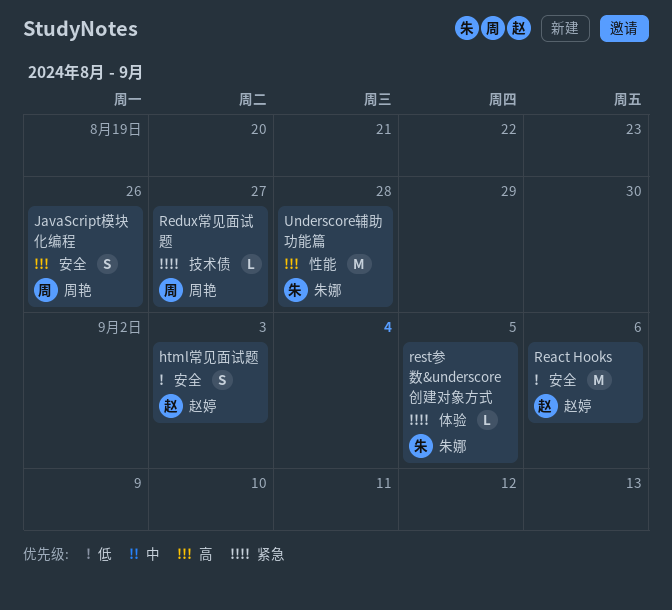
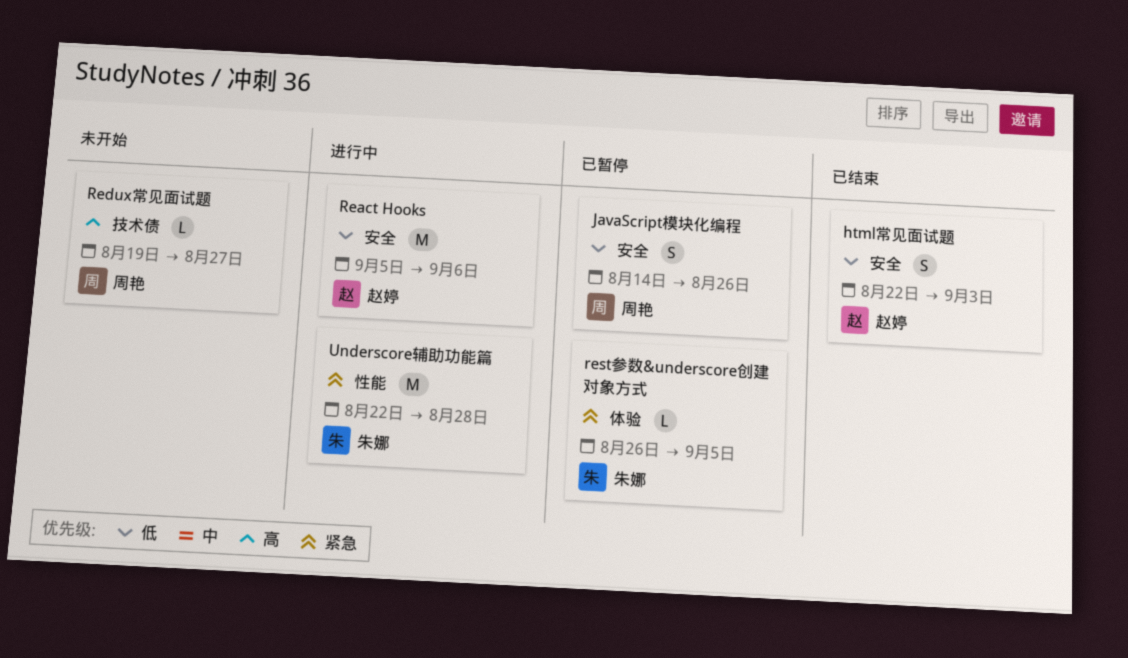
JavaScript模块化编程, priority: 高 -> 低
Redux常见面试题, priority: 紧急 -> 高
Underscore辅助功能篇, priority: 高 -> 紧急

